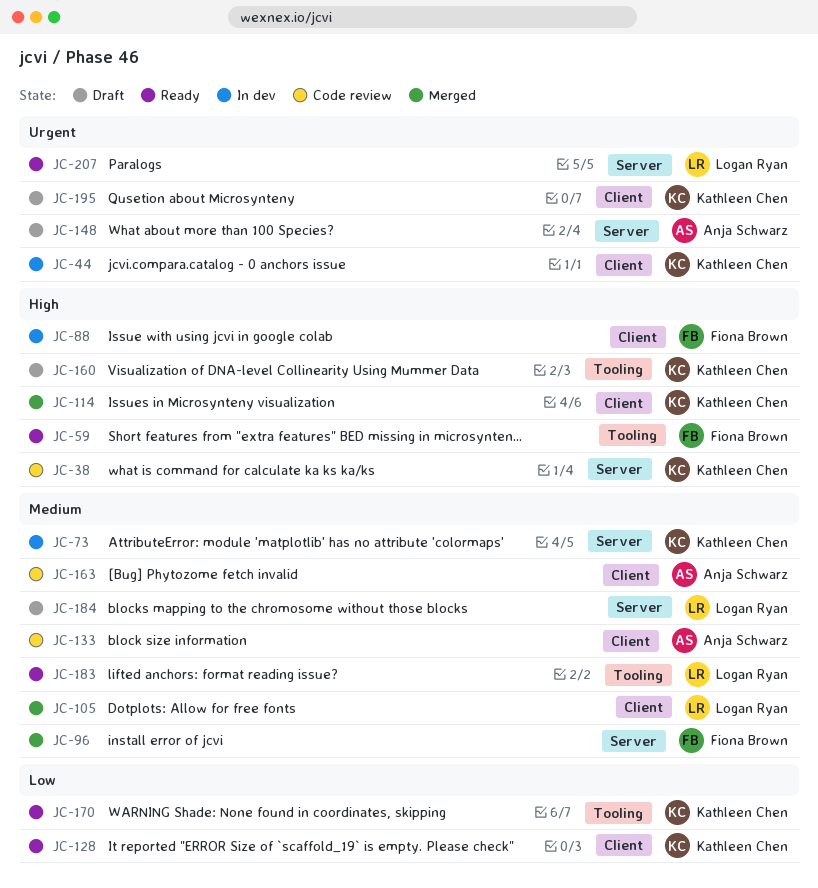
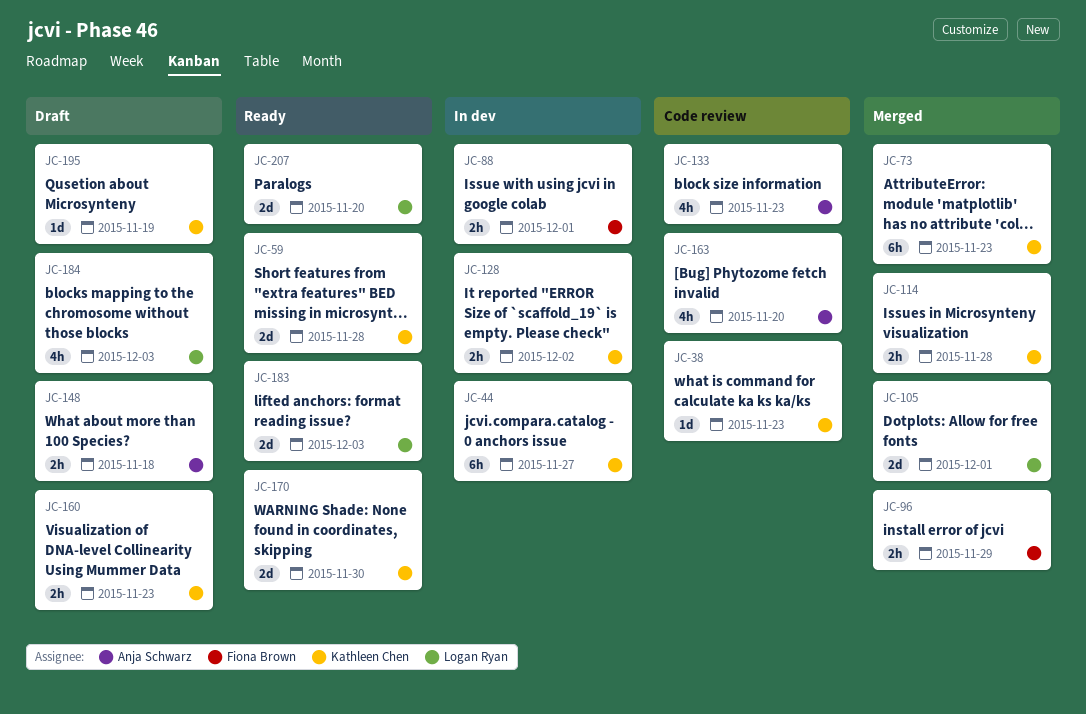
JC-59, owner: Fiona Brown -> Kathleen Chen
JC-73, status: In dev -> Merged
JC-128, status: Ready -> In dev

